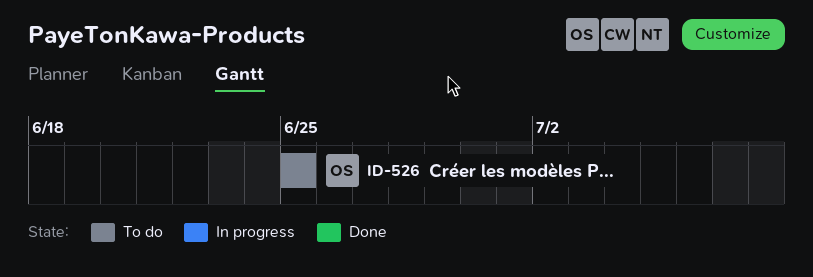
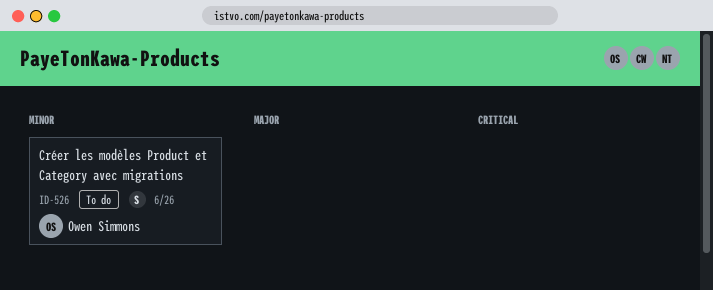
ID-526, due: Jun 25 -> Jun 26

